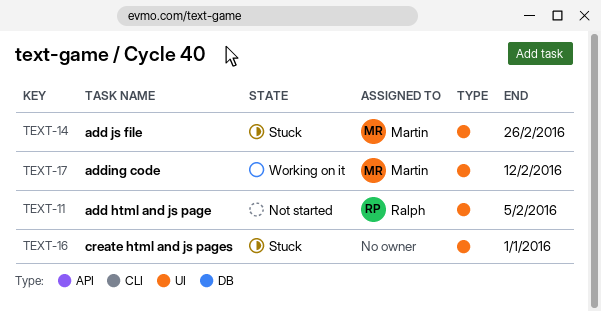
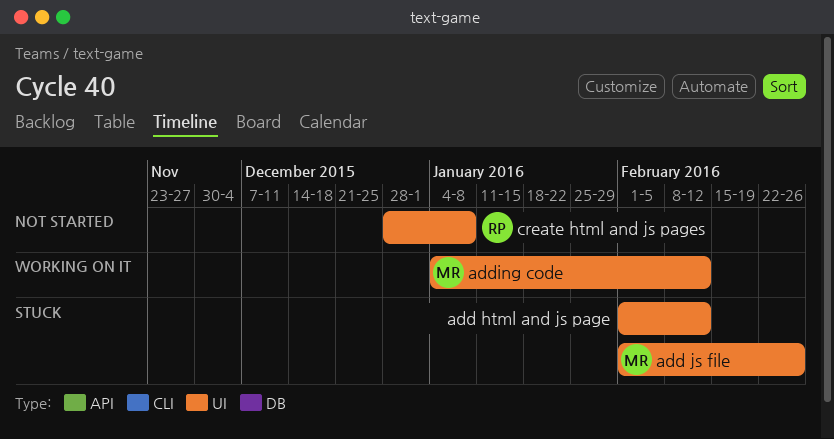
add html and js page, status: Not started -> Stuck
add html and js page, owner: Ralph -> none
add html and js page, due: Feb 5 -> Feb 12
create html and js pages, status: Stuck -> Not started
create html and js pages, owner: none -> Ralph
create html and js pages, due: Jan 1 -> Jan 8

